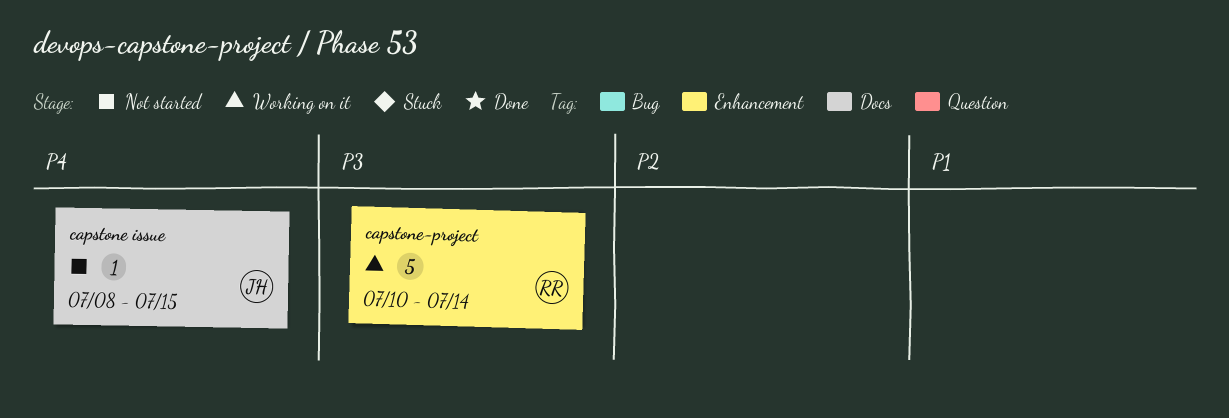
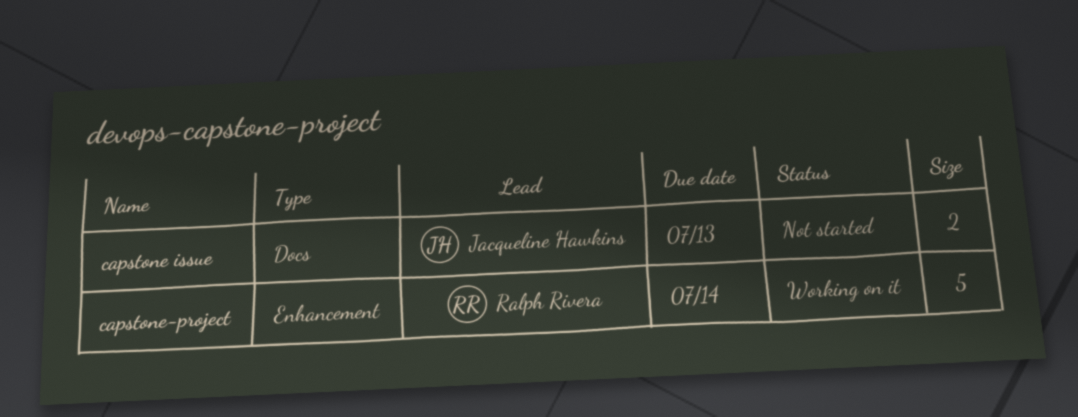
capstone issue, estimate: 1 -> 2
capstone issue, due: Jul 15 -> Jul 13

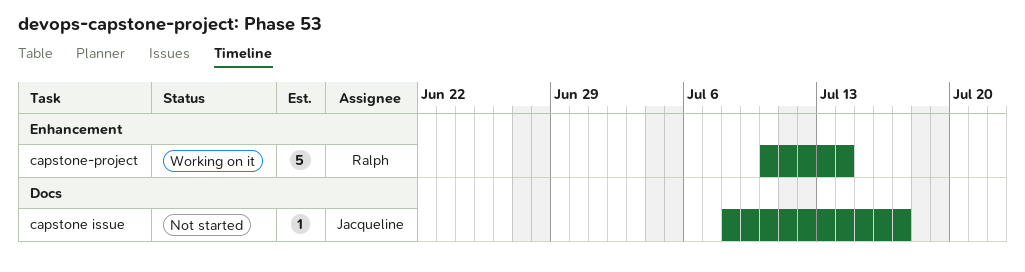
capstone issue, estimate: 2 -> 1
capstone issue, due: Jul 13 -> Jul 17

